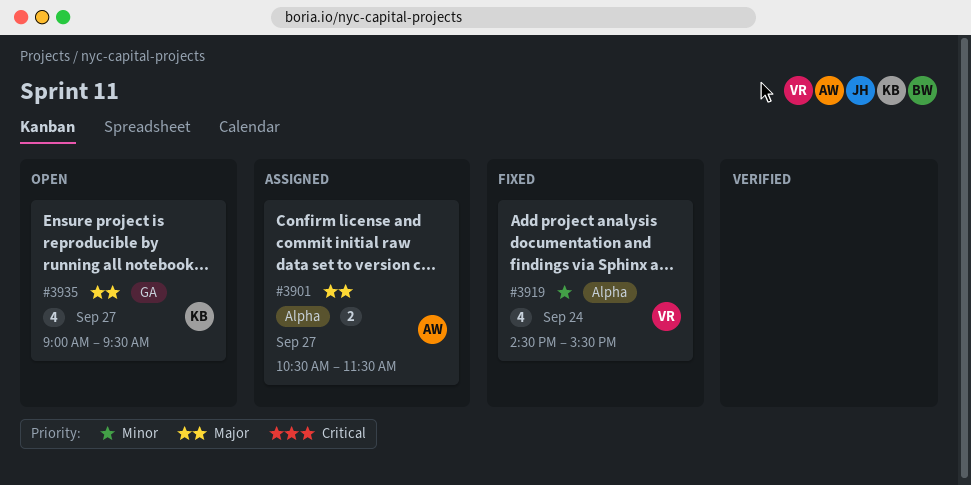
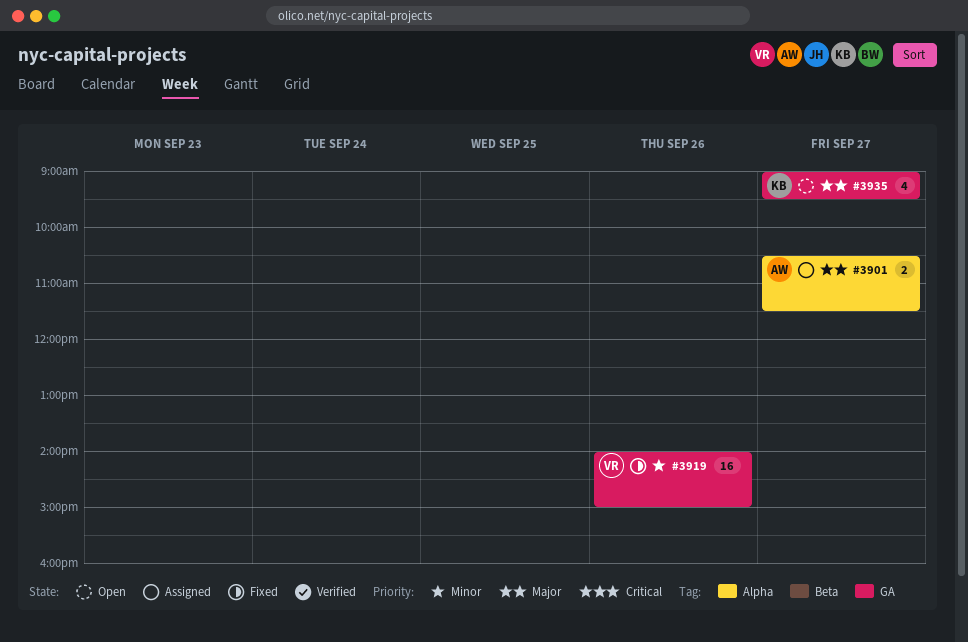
#3919, label: Alpha -> GA
#3919, estimate: 4 -> 16
#3919, day: Sep 24 -> Sep 26
#3919, begins: 14:30 -> 14:00
#3919, ends: 15:30 -> 15:00

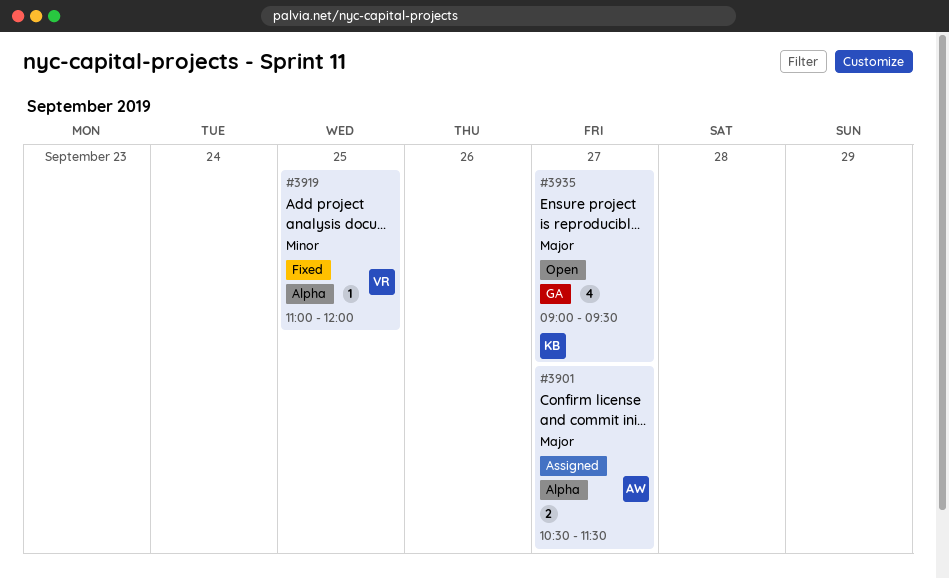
#3919, label: GA -> Alpha
#3919, estimate: 16 -> 1
#3919, day: Sep 26 -> Sep 25
#3919, begins: 14:00 -> 11:00
#3919, ends: 15:00 -> 12:00

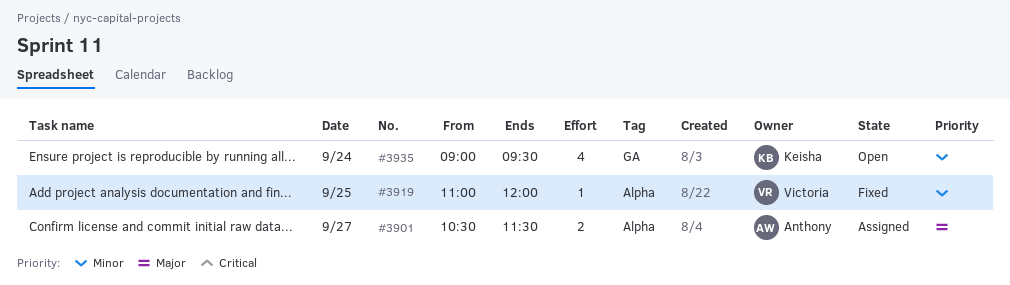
#3935, priority: Major -> Minor
#3935, day: Sep 27 -> Sep 24

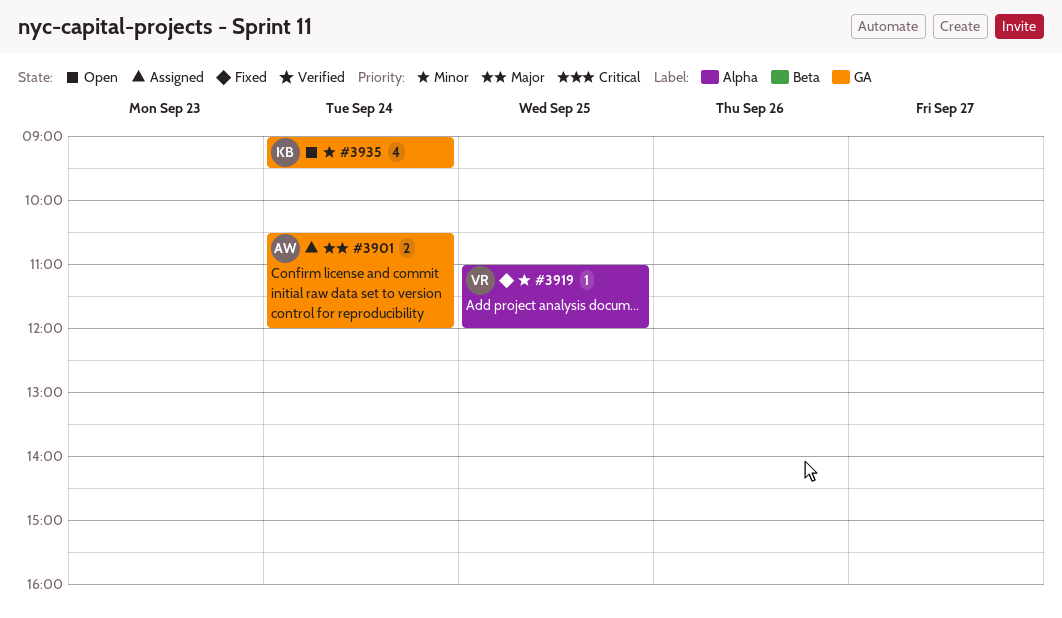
#3901, label: Alpha -> GA
#3901, day: Sep 27 -> Sep 24
#3901, ends: 11:30 -> 12:00

